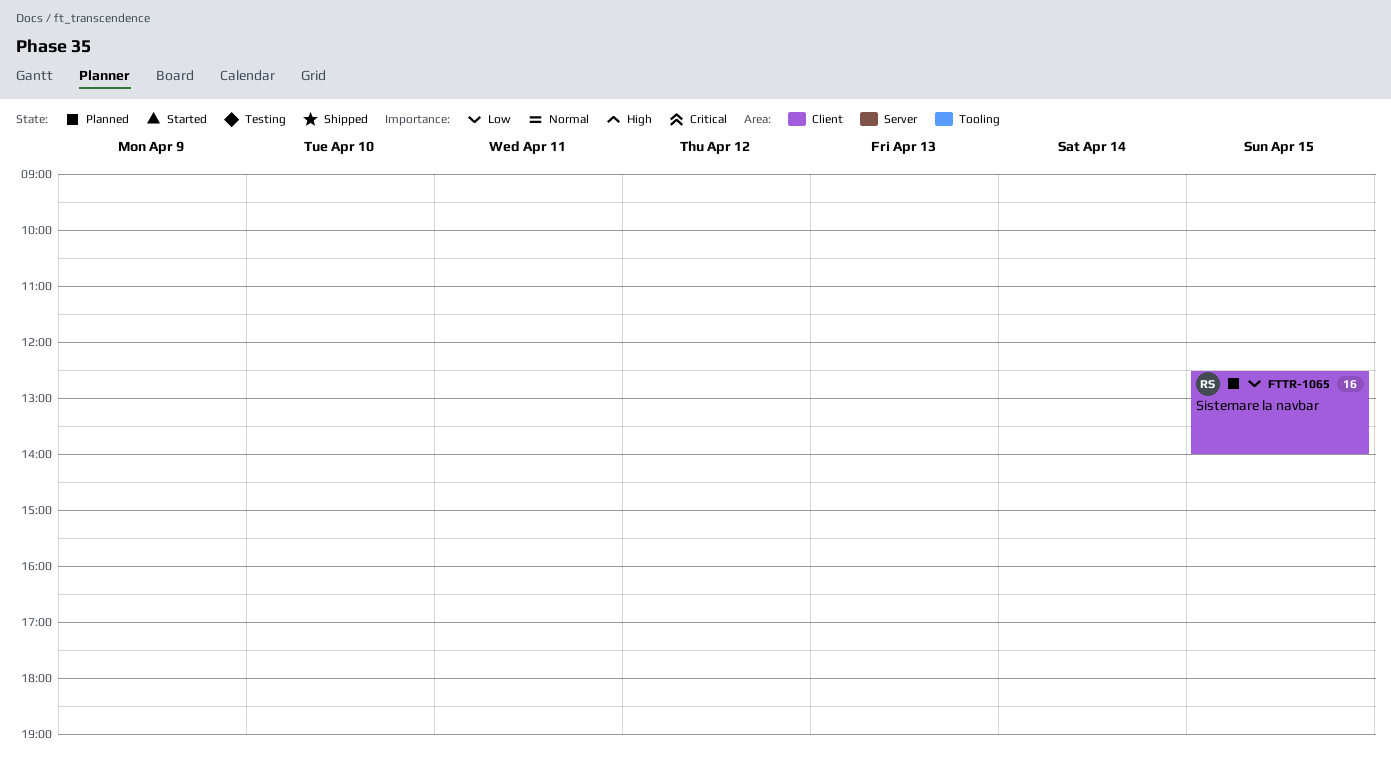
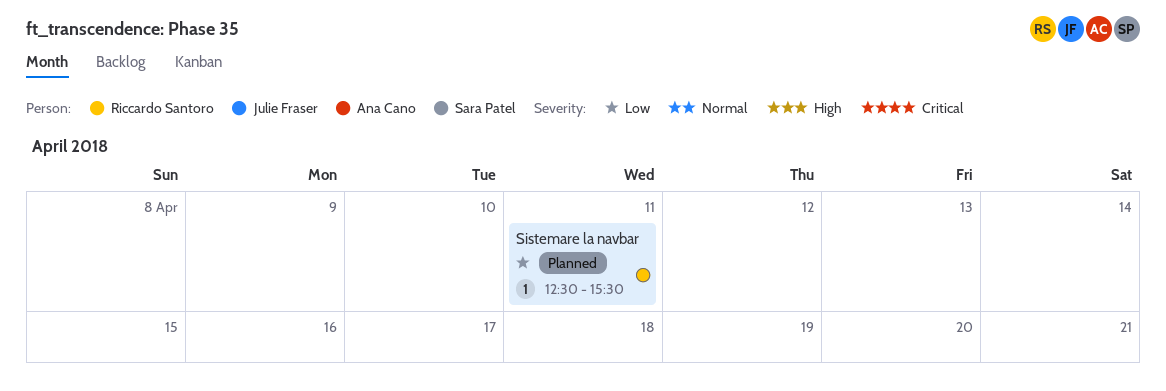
Sistemare la navbar, estimate: 16 -> 1
Sistemare la navbar, day: Apr 15 -> Apr 11
Sistemare la navbar, ends: 14:00 -> 15:30

